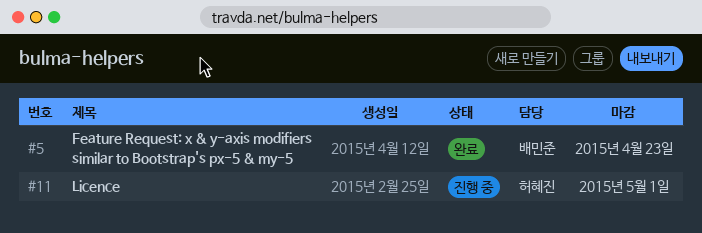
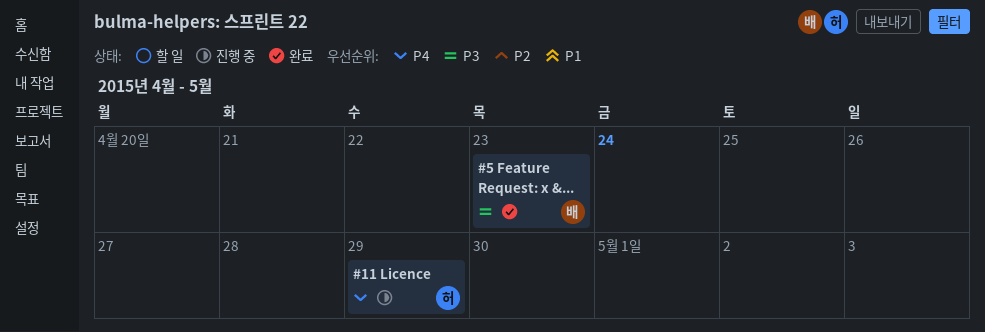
#11, due: May 1 -> Apr 29

